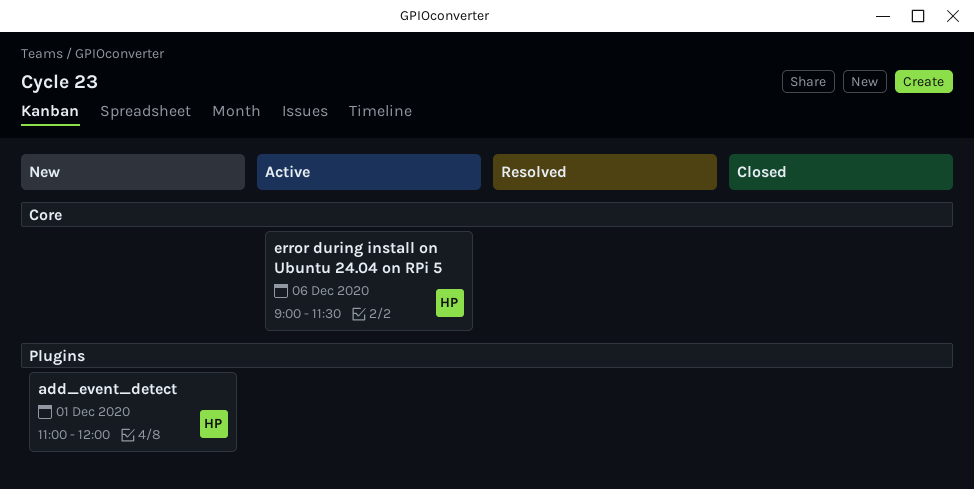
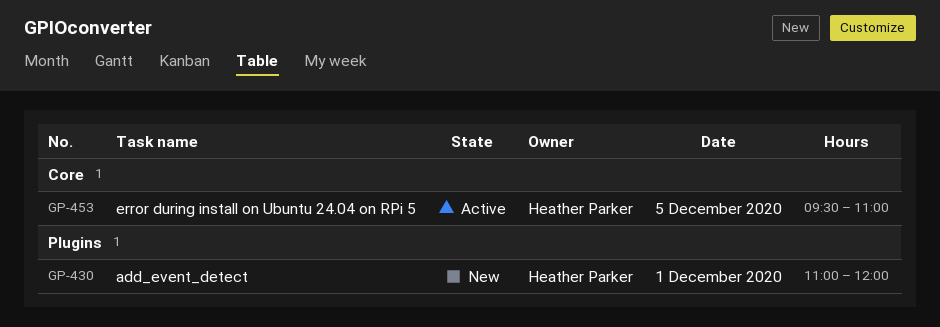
error during install on Ubuntu 24.04 on RPi 5, day: Dec 6 -> Dec 5
error during install on Ubuntu 24.04 on RPi 5, begins: 09:00 -> 09:30
error during install on Ubuntu 24.04 on RPi 5, ends: 11:30 -> 11:00

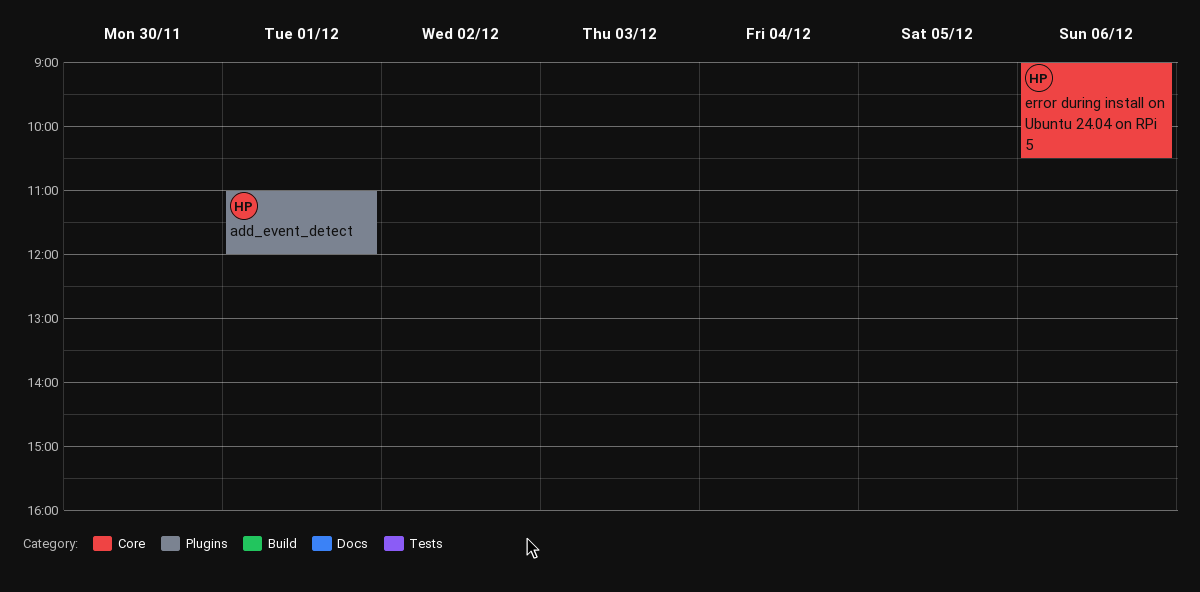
error during install on Ubuntu 24.04 on RPi 5, day: Dec 5 -> Dec 6
error during install on Ubuntu 24.04 on RPi 5, begins: 09:30 -> 09:00
error during install on Ubuntu 24.04 on RPi 5, ends: 11:00 -> 10:30

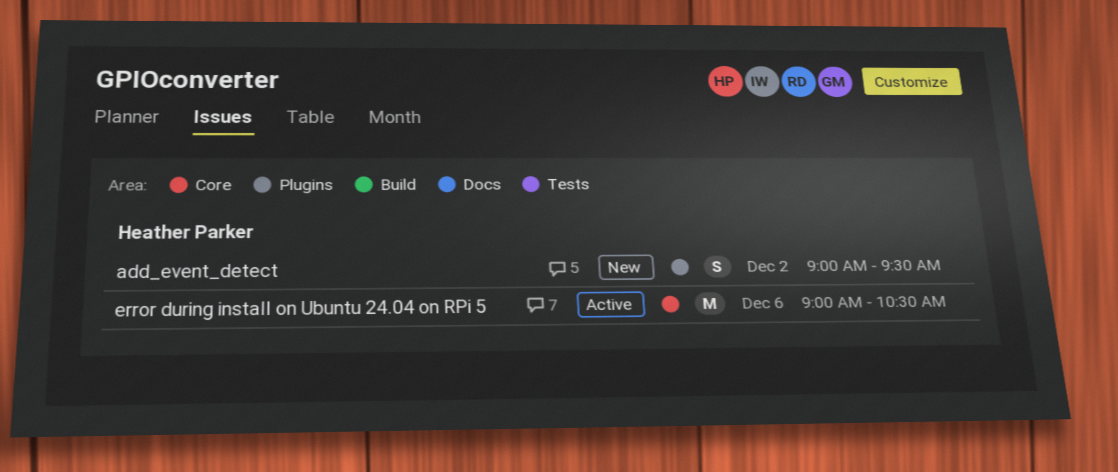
add_event_detect, day: Dec 1 -> Dec 2
add_event_detect, begins: 11:00 -> 09:00
add_event_detect, ends: 12:00 -> 09:30

